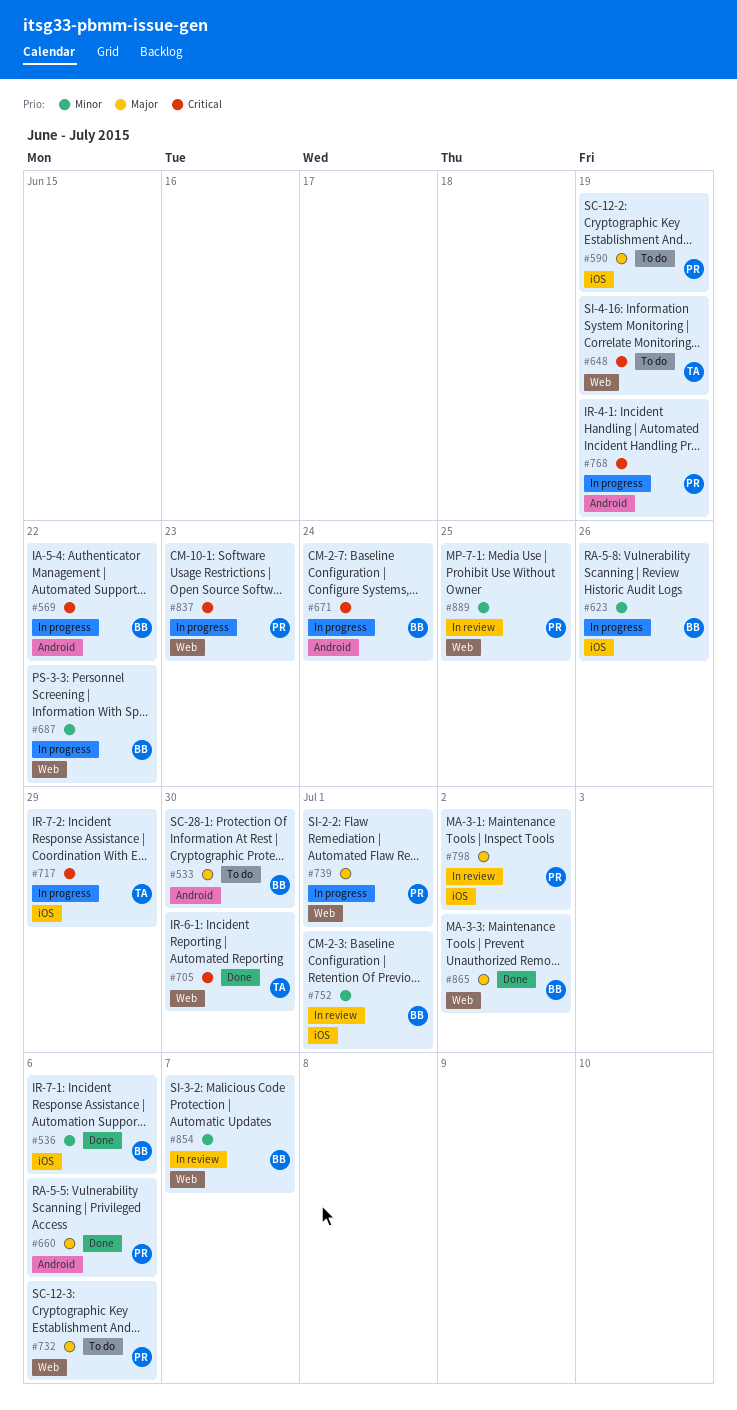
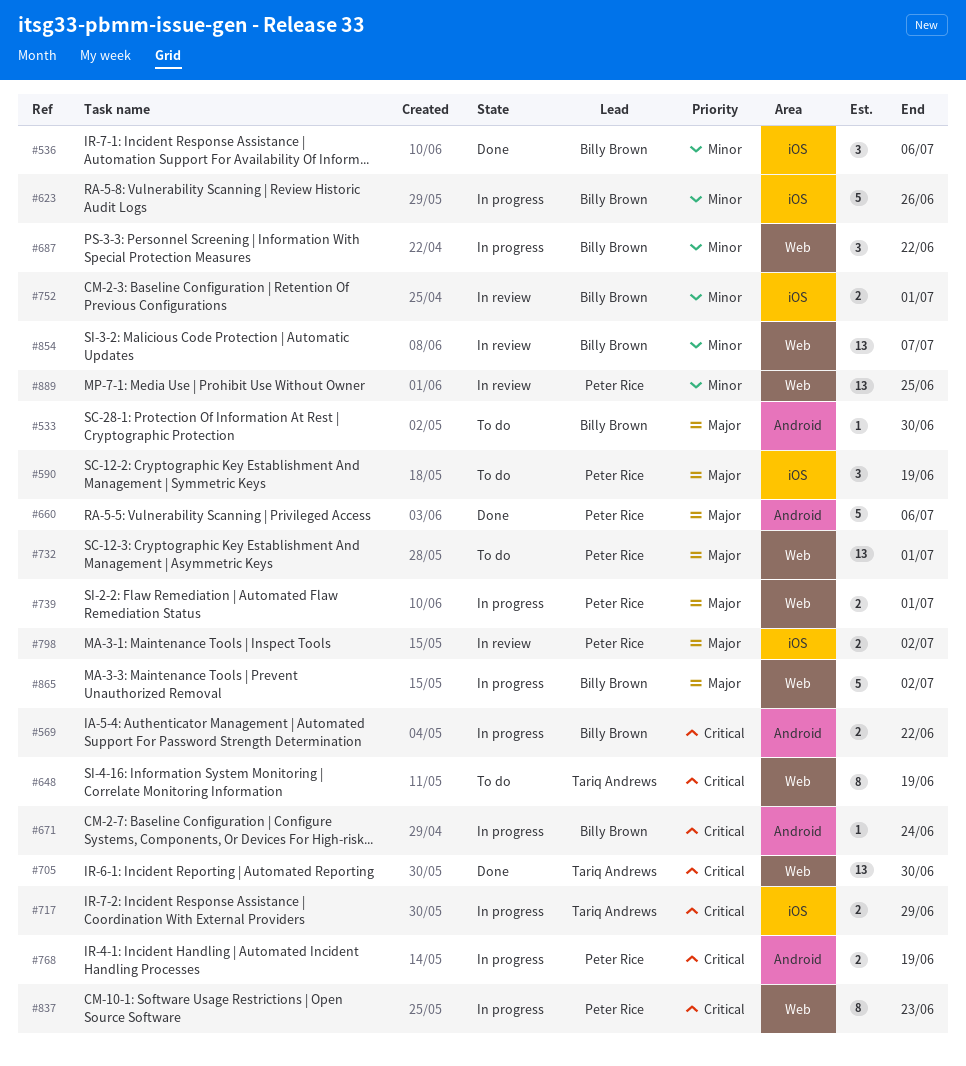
#732, due: Jul 6 -> Jul 1
#865, status: Done -> In progress

